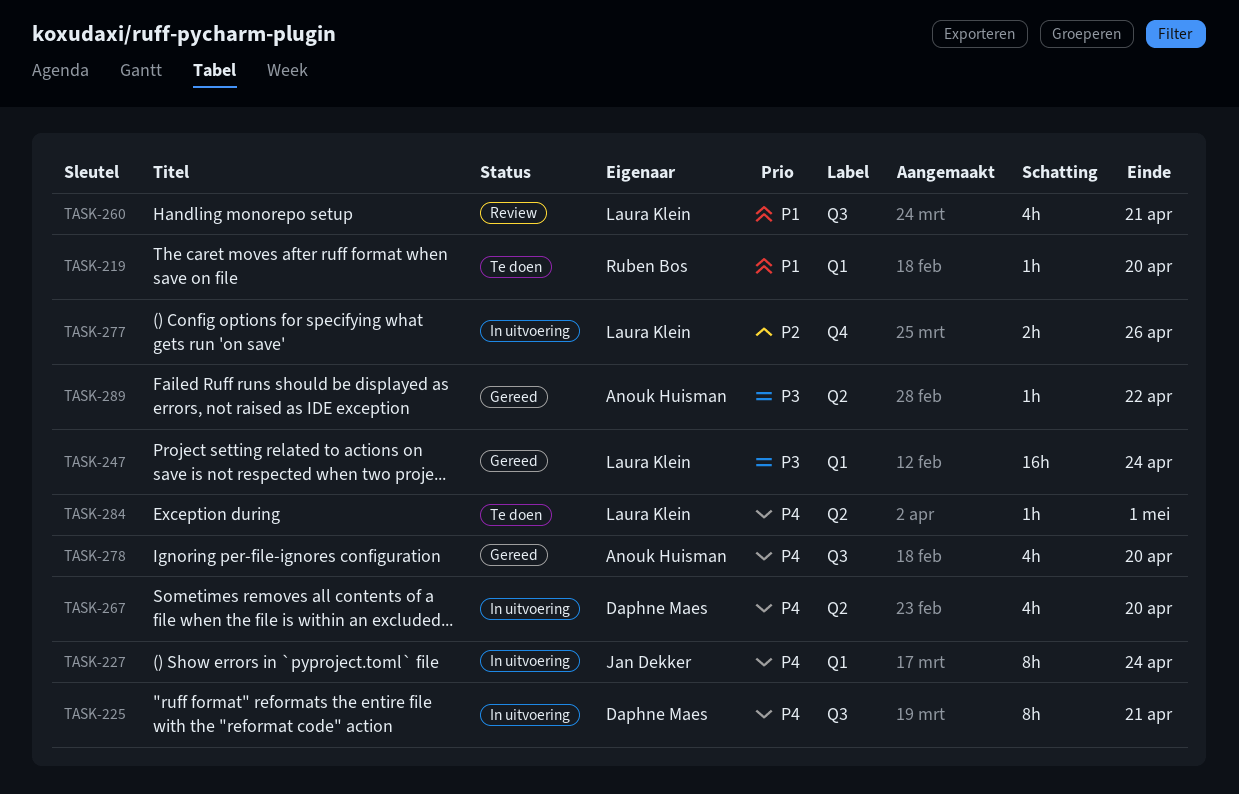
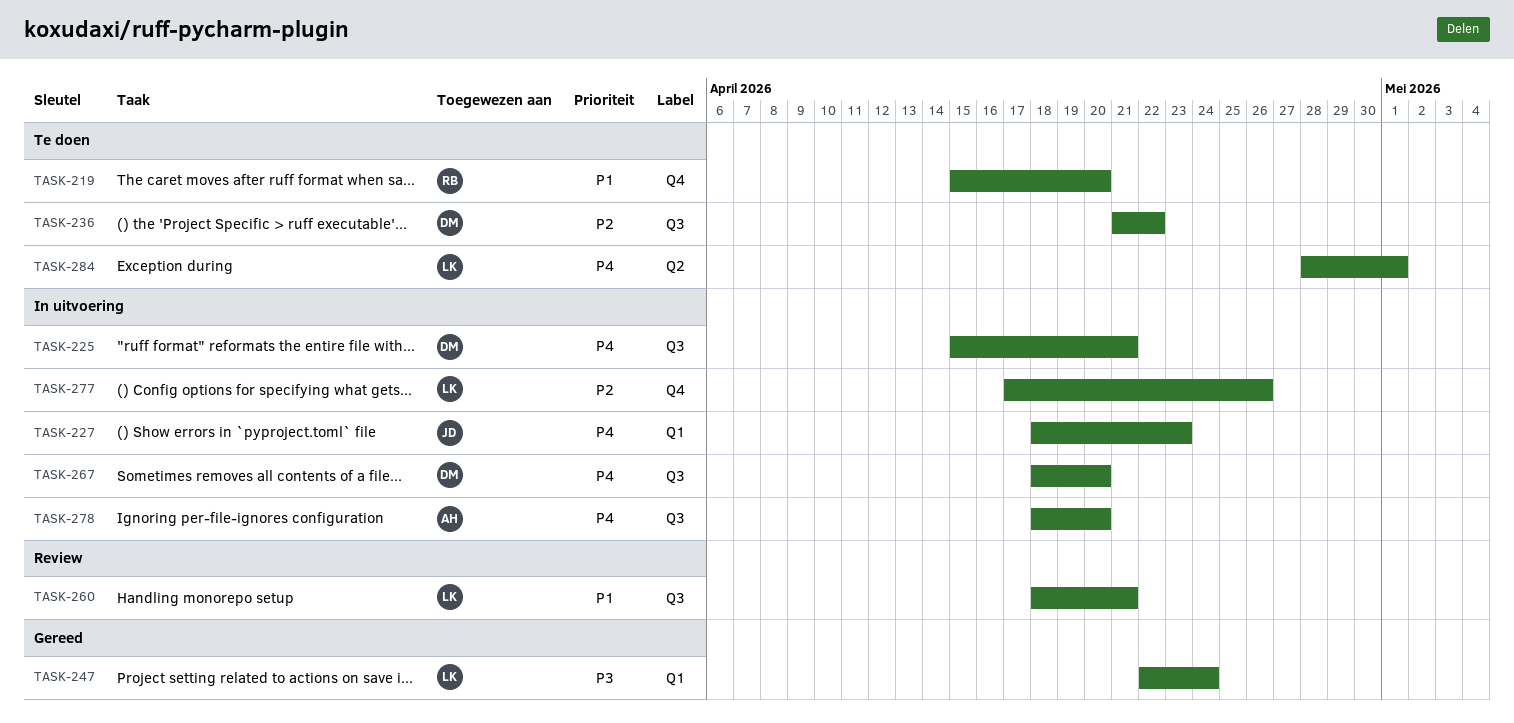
TASK-219, label: Q1 -> Q4
TASK-227, due: Apr 24 -> Apr 23
TASK-236: none -> present
TASK-267, label: Q2 -> Q3
TASK-278, status: Gereed -> In uitvoering
TASK-289: present -> none

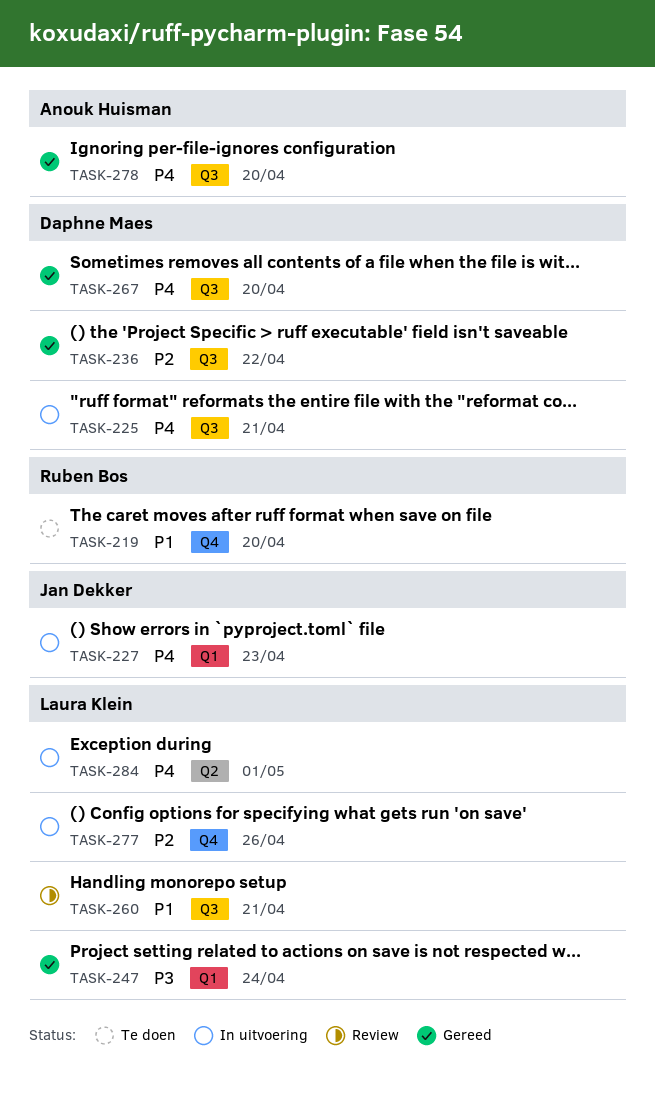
TASK-236, status: Te doen -> Gereed
TASK-267, status: In uitvoering -> Gereed
TASK-278, status: In uitvoering -> Gereed
TASK-284, status: Te doen -> In uitvoering

